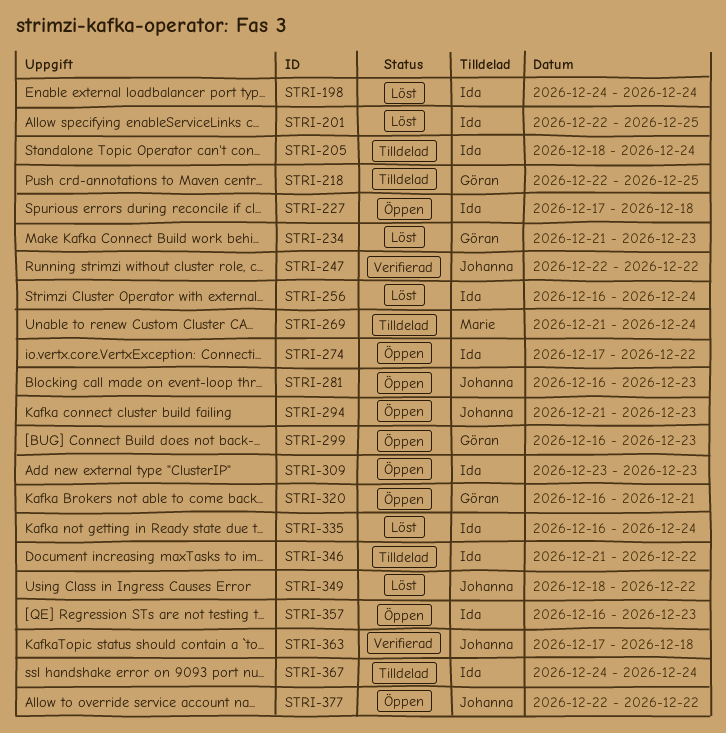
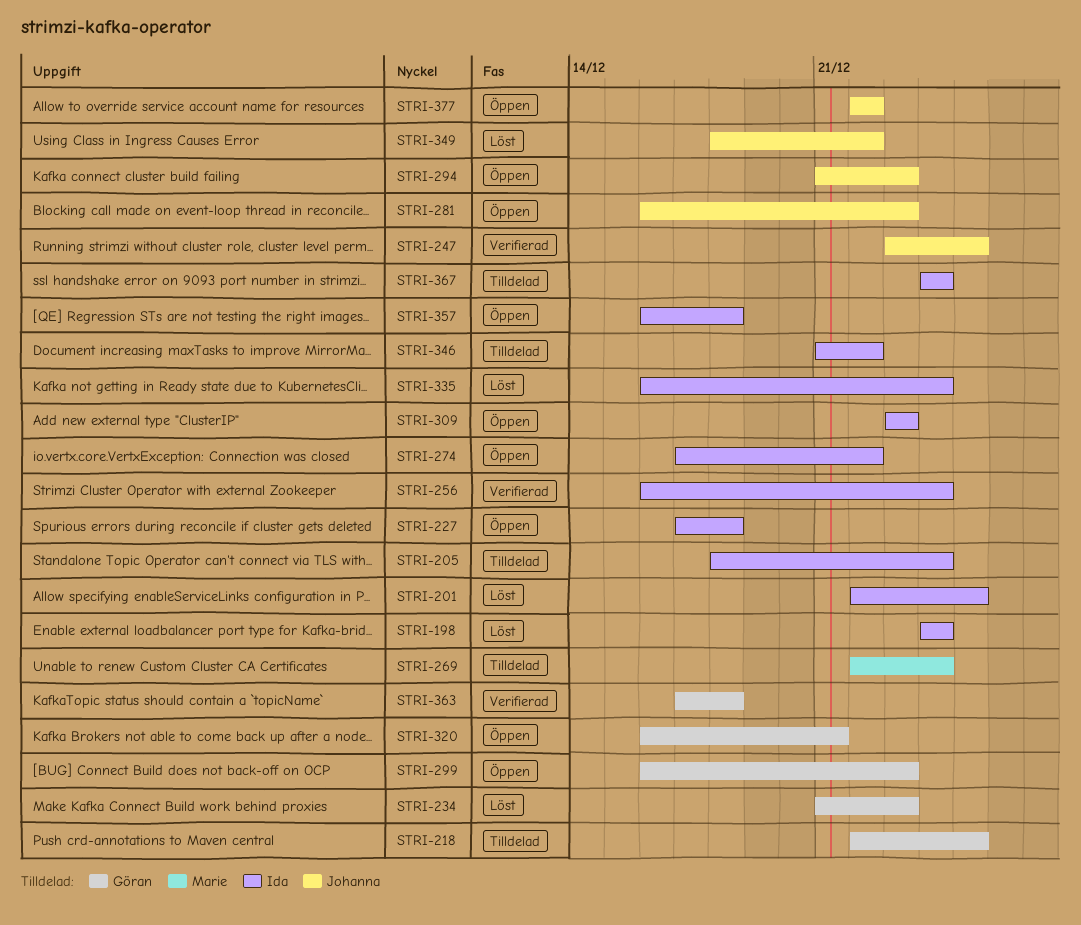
STRI-247, start: Dec 22 -> Dec 23
STRI-247, due: Dec 22 -> Dec 25
STRI-256, status: Löst -> Verifierad
STRI-269, start: Dec 21 -> Dec 22
STRI-357, due: Dec 23 -> Dec 18
STRI-363, owner: Johanna -> Göran

